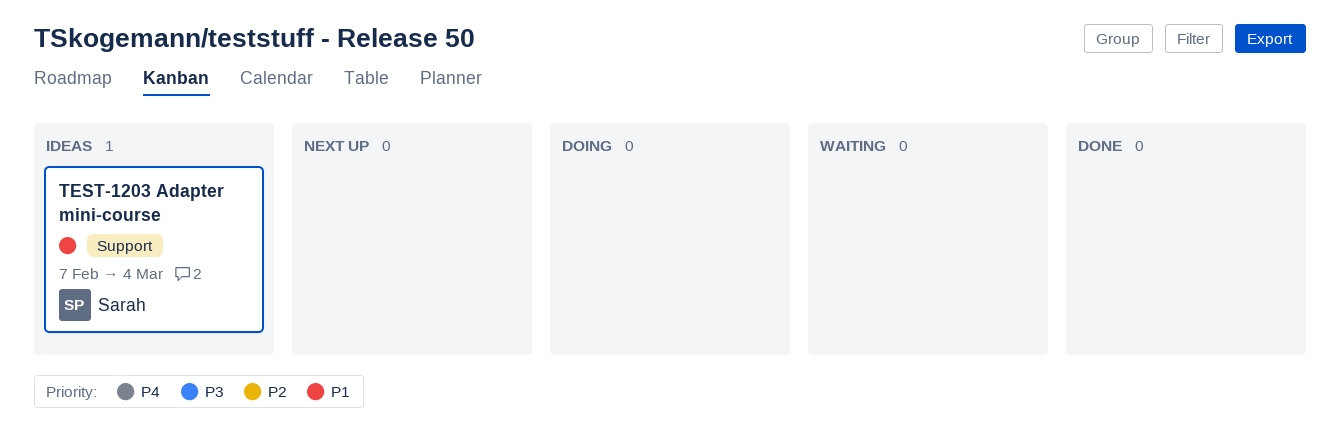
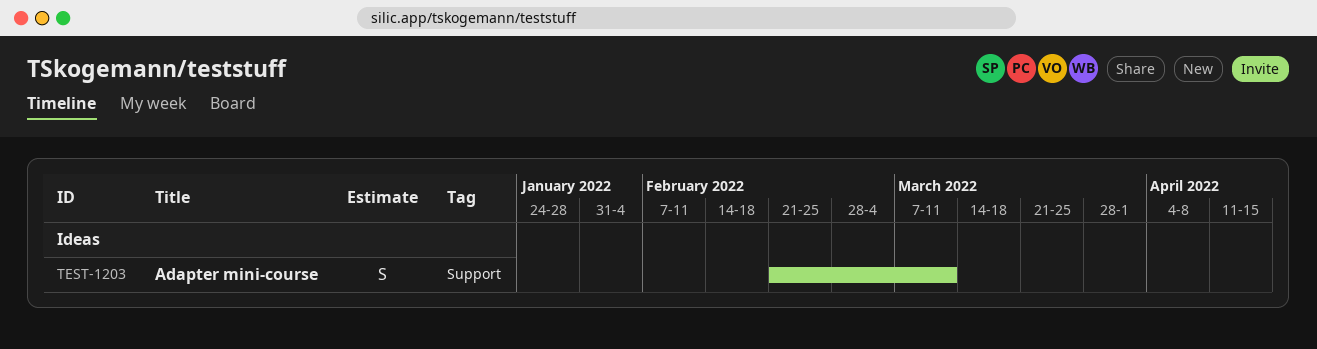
TEST-1203, start: Feb 7 -> Feb 21
TEST-1203, due: Mar 4 -> Mar 11

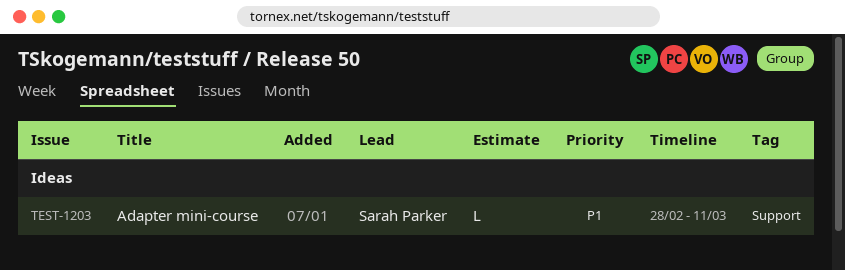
TEST-1203, estimate: S -> L
TEST-1203, start: Feb 21 -> Feb 28

